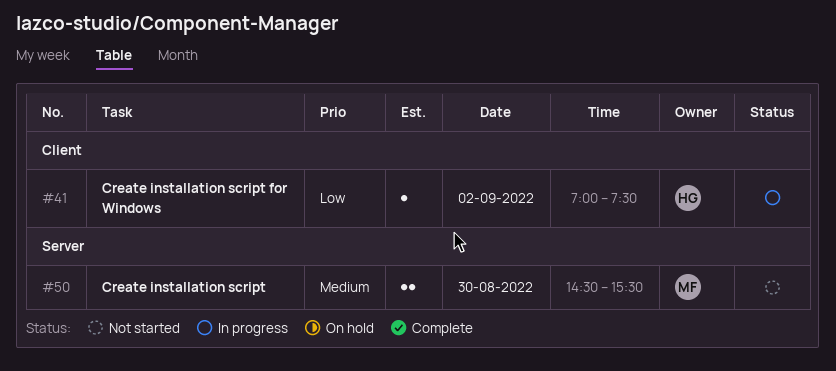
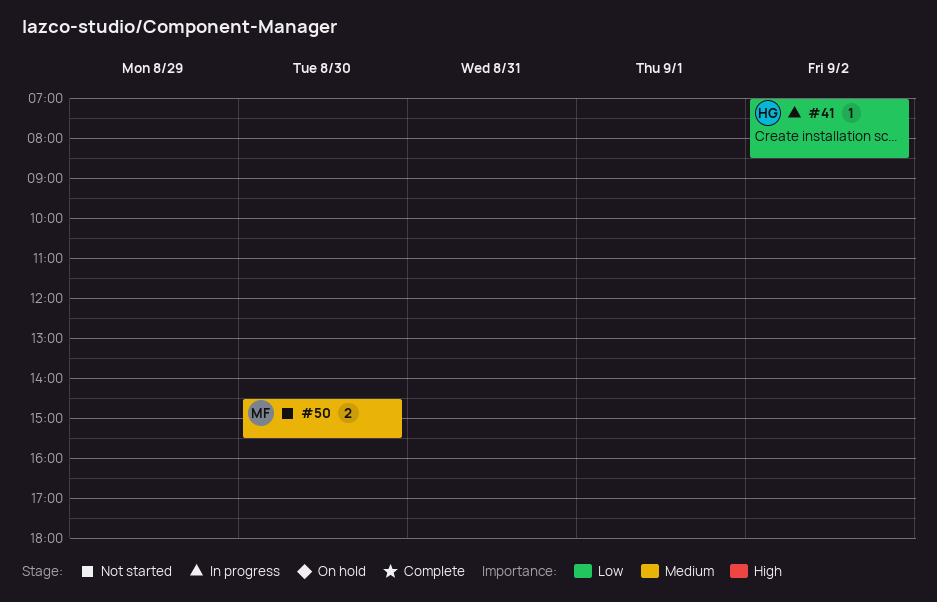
#41, ends: 07:30 -> 08:30

